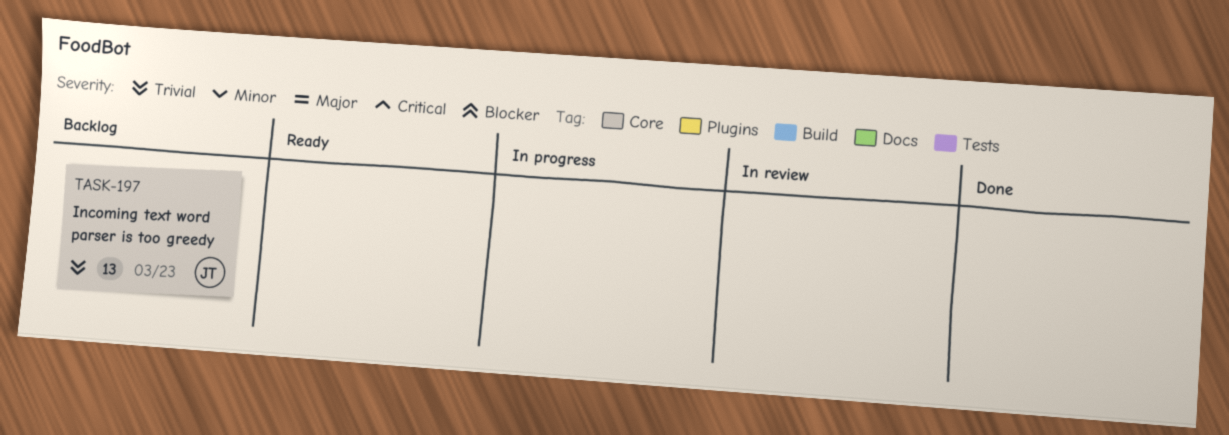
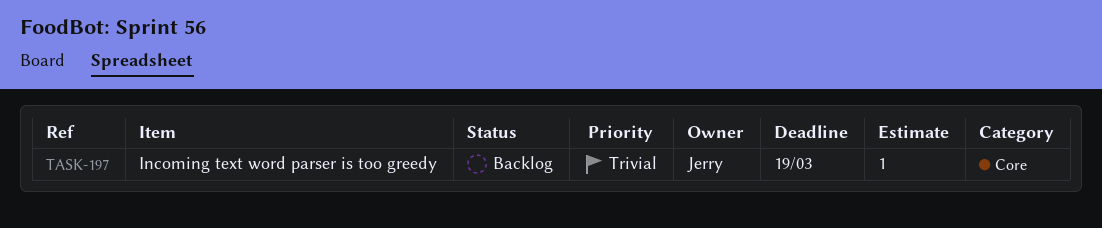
TASK-197, estimate: 13 -> 1
TASK-197, due: Mar 23 -> Mar 19

